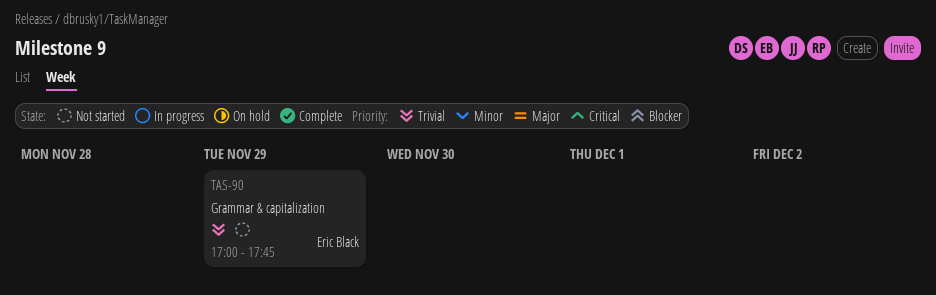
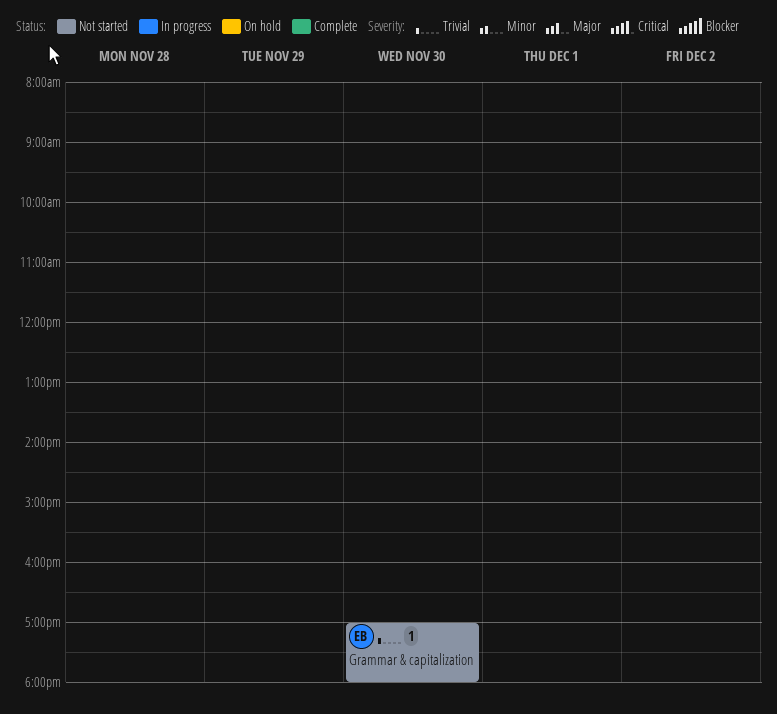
Grammar & capitalization, day: Nov 29 -> Nov 30
Grammar & capitalization, ends: 17:45 -> 18:00

